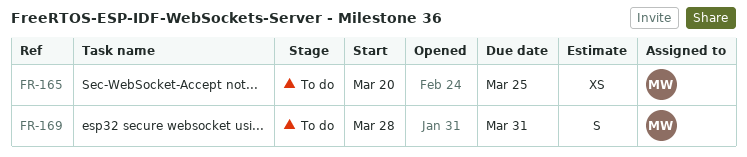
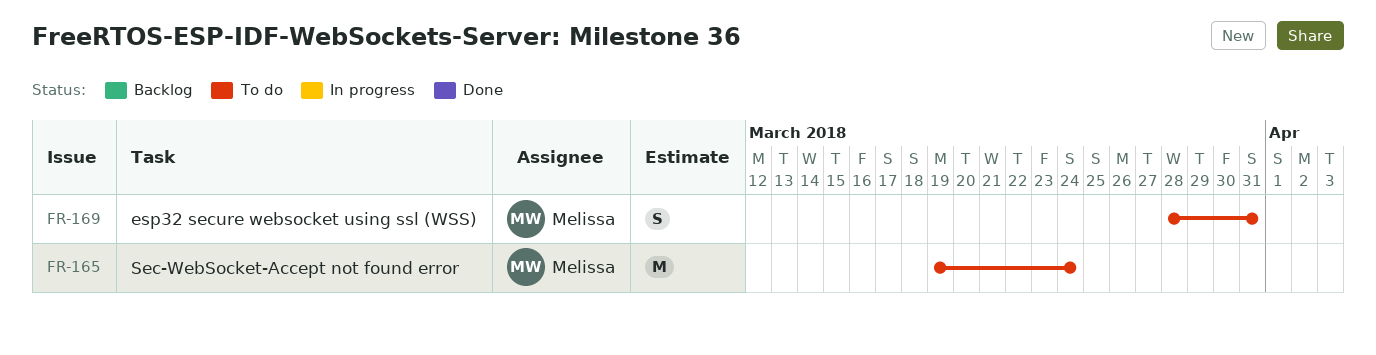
FR-165, estimate: XS -> M
FR-165, start: Mar 20 -> Mar 19
FR-165, due: Mar 25 -> Mar 24

